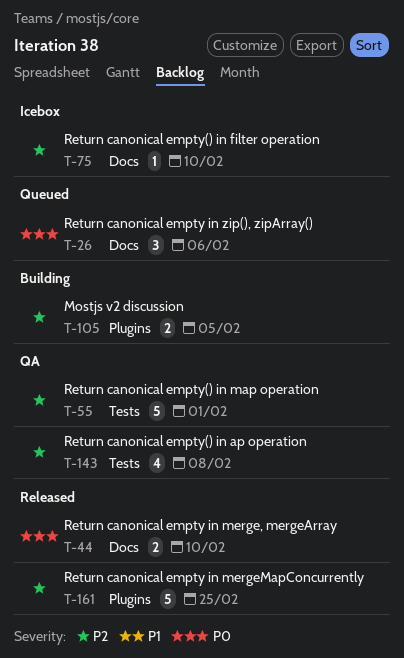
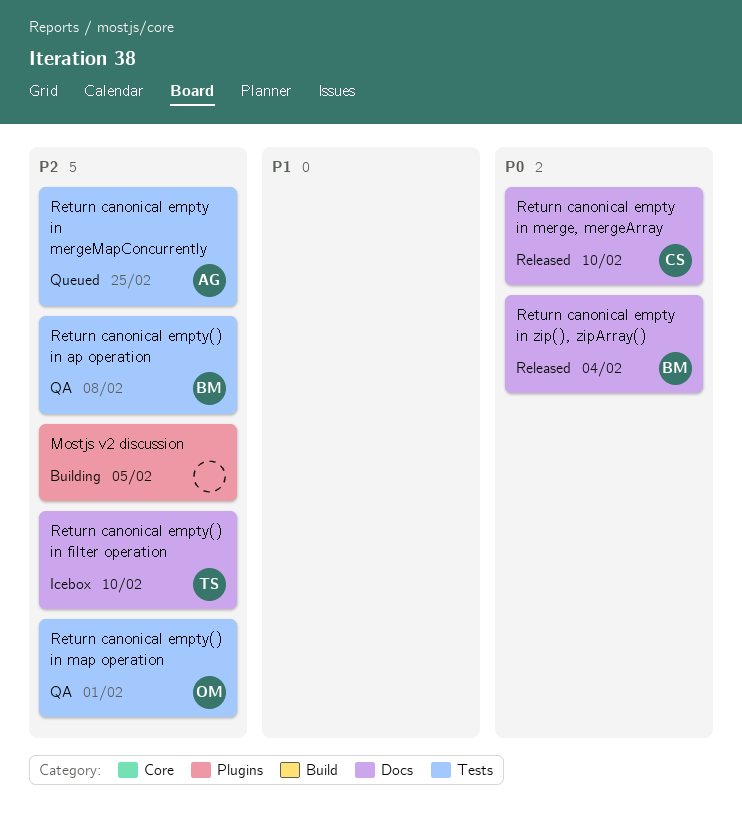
Return canonical empty in mergeMapConcurrently, status: Released -> Queued
Return canonical empty in mergeMapConcurrently, label: Plugins -> Tests
Return canonical empty in zip(), zipArray(), status: Queued -> Released
Return canonical empty in zip(), zipArray(), due: Feb 6 -> Feb 4

